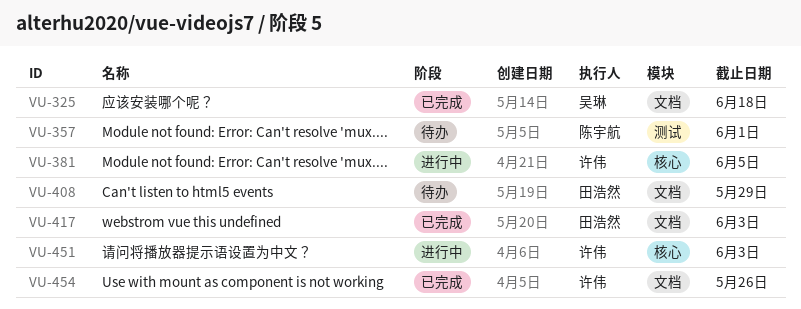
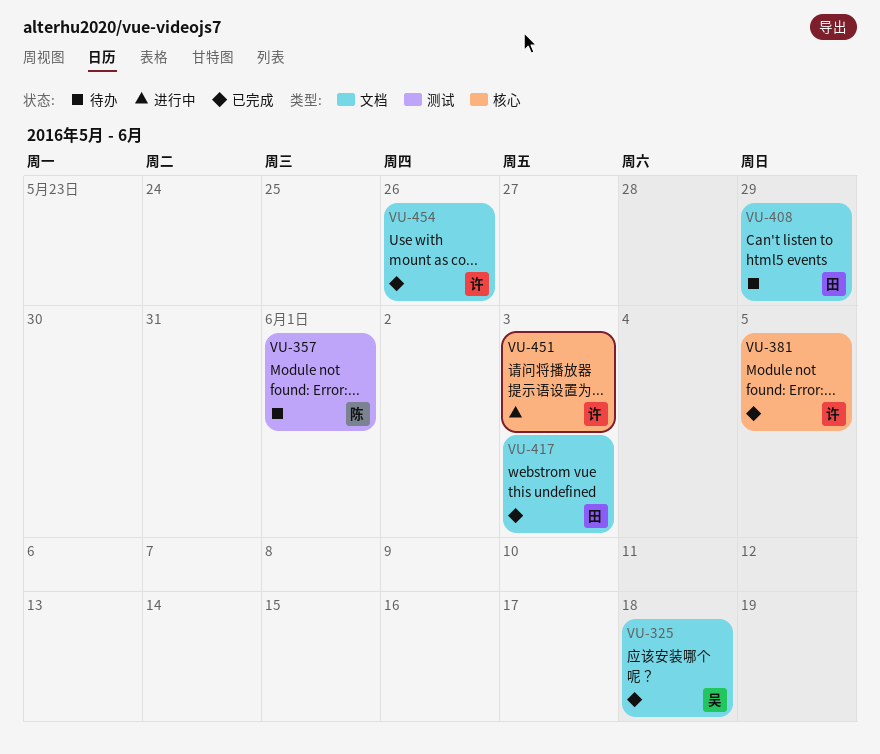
VU-381, status: 进行中 -> 已完成

